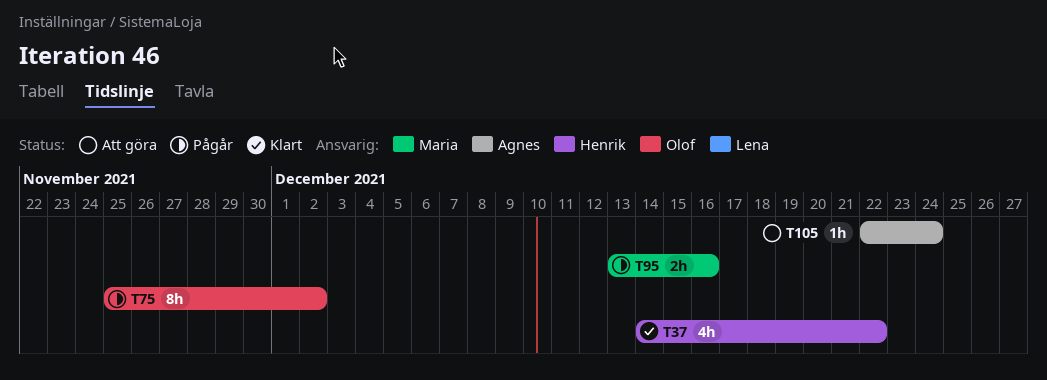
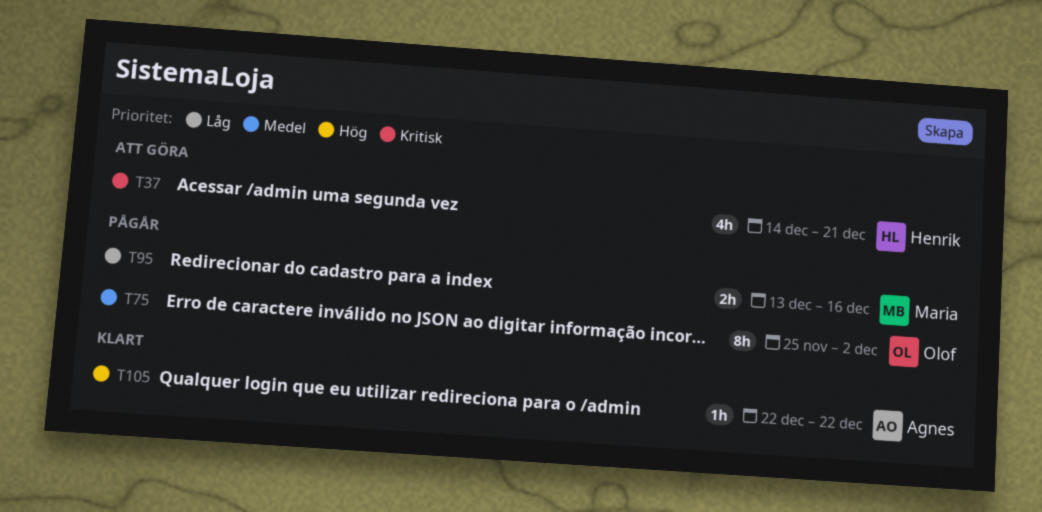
T37, status: Klart -> Att göra
T37, due: Dec 22 -> Dec 21
T105, status: Att göra -> Klart
T105, due: Dec 24 -> Dec 22

